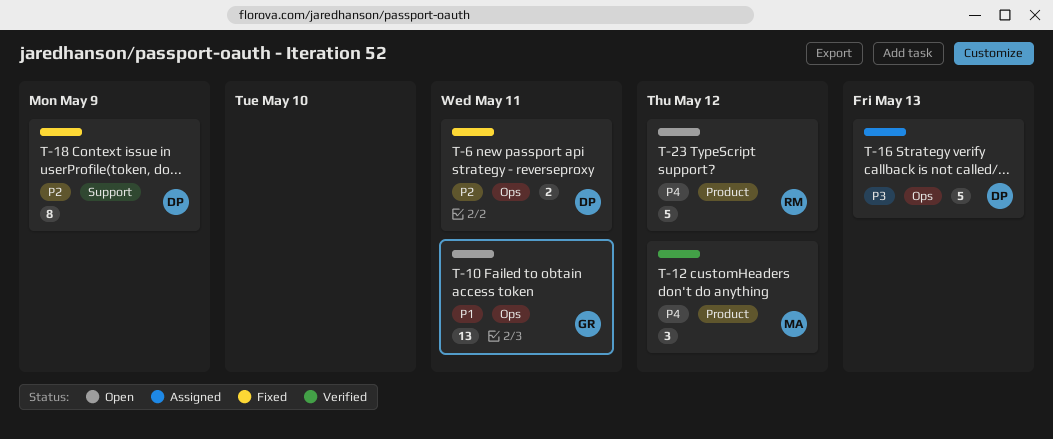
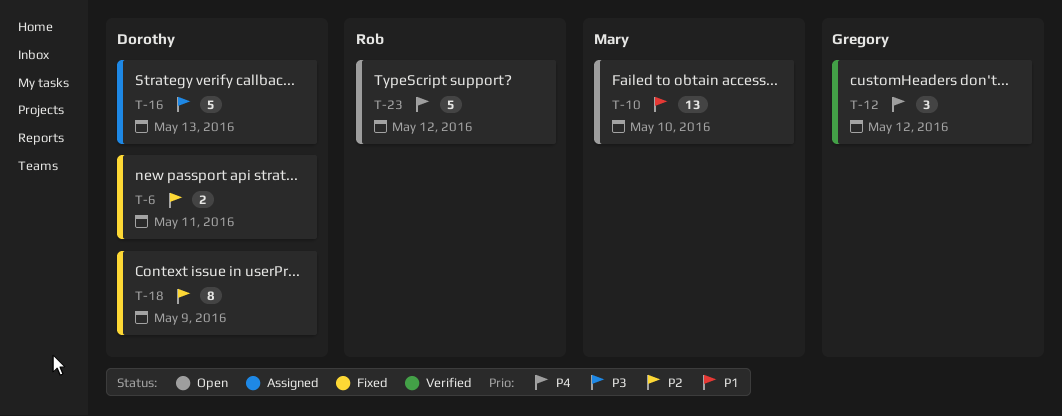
T-10, owner: Gregory -> Mary
T-10, due: May 11 -> May 10
T-12, owner: Mary -> Gregory

